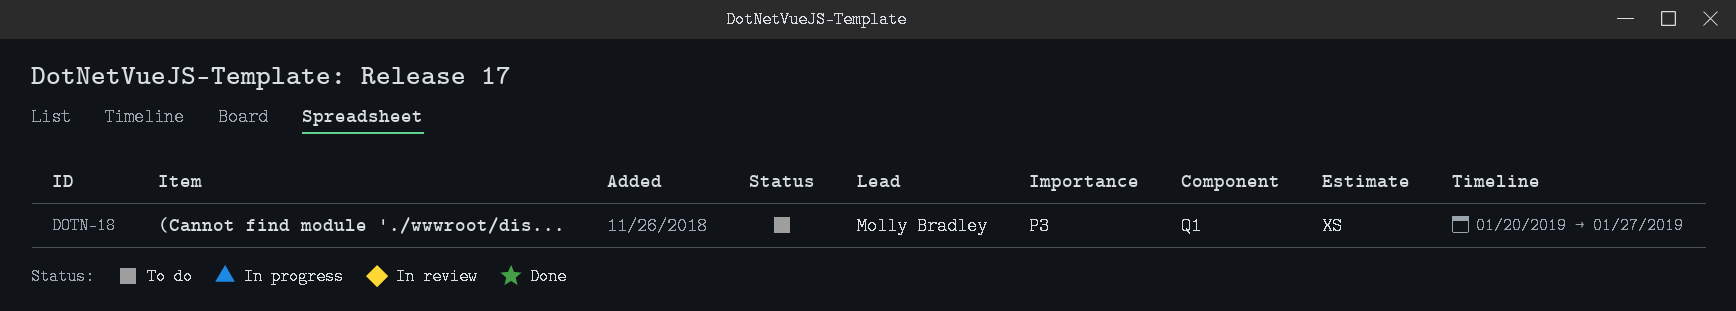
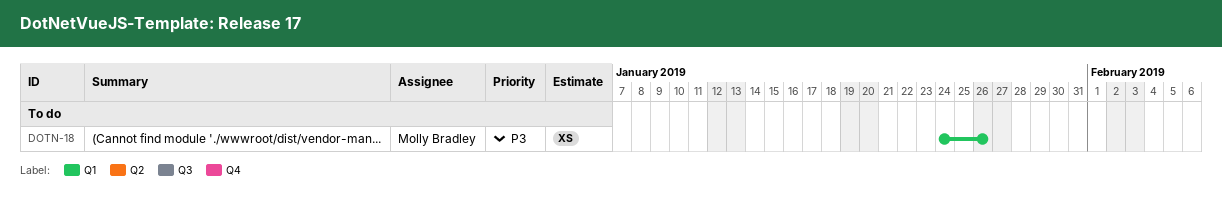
DOTN-18, start: Jan 20 -> Jan 24
DOTN-18, due: Jan 27 -> Jan 26

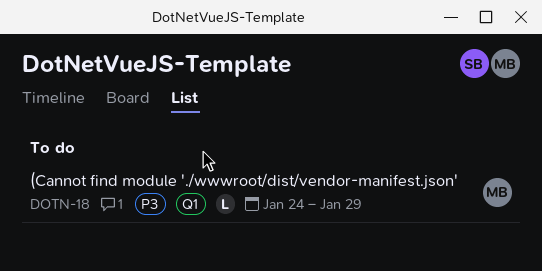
DOTN-18, estimate: XS -> L
DOTN-18, due: Jan 26 -> Jan 29

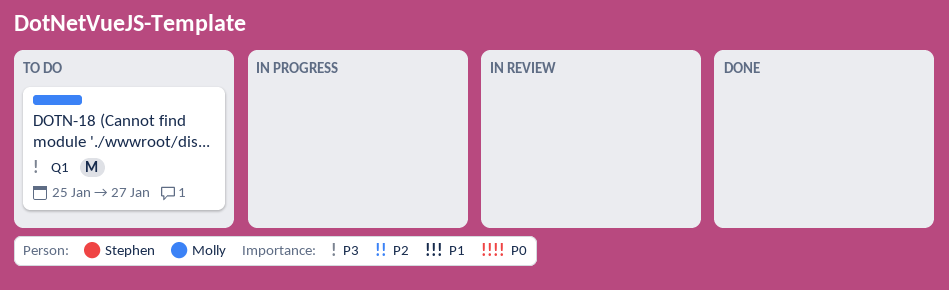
DOTN-18, estimate: L -> M
DOTN-18, start: Jan 24 -> Jan 25
DOTN-18, due: Jan 29 -> Jan 27

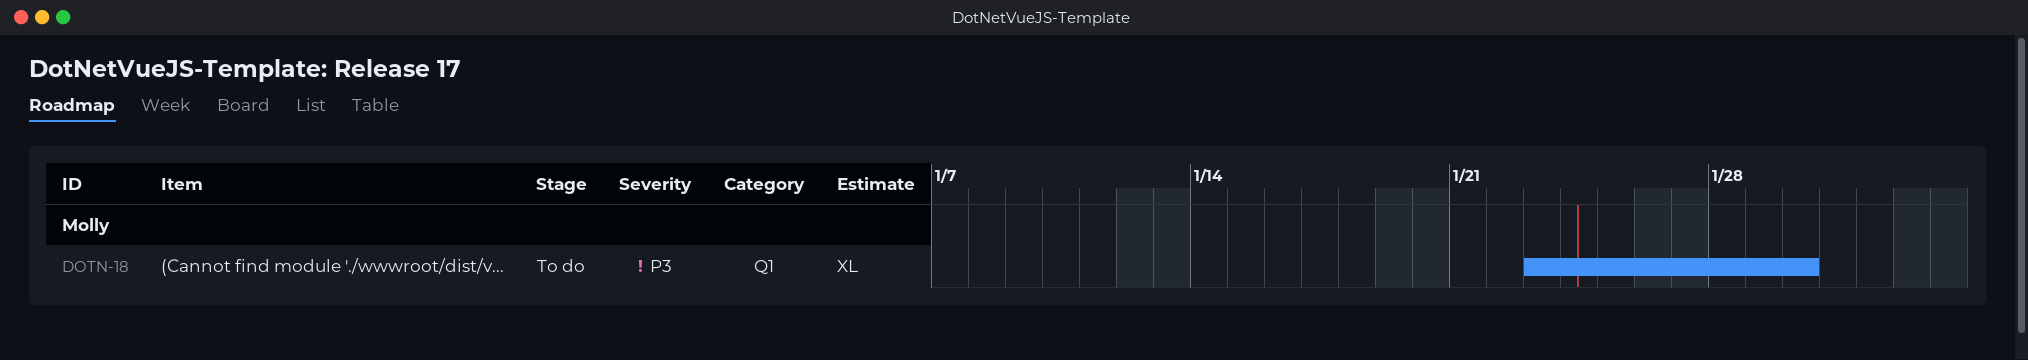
DOTN-18, estimate: M -> XL
DOTN-18, start: Jan 25 -> Jan 23
DOTN-18, due: Jan 27 -> Jan 30

